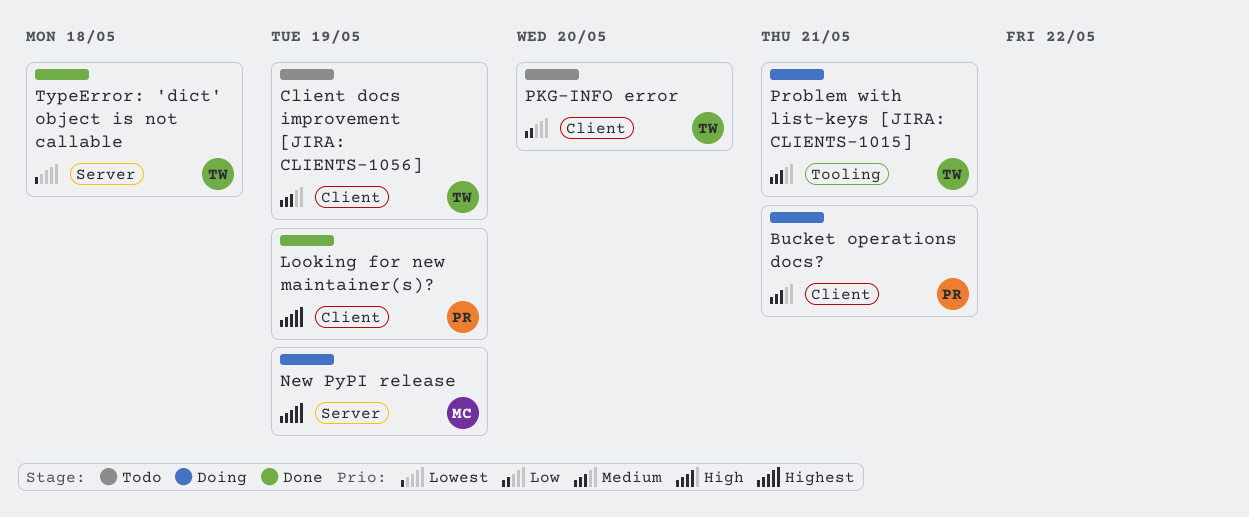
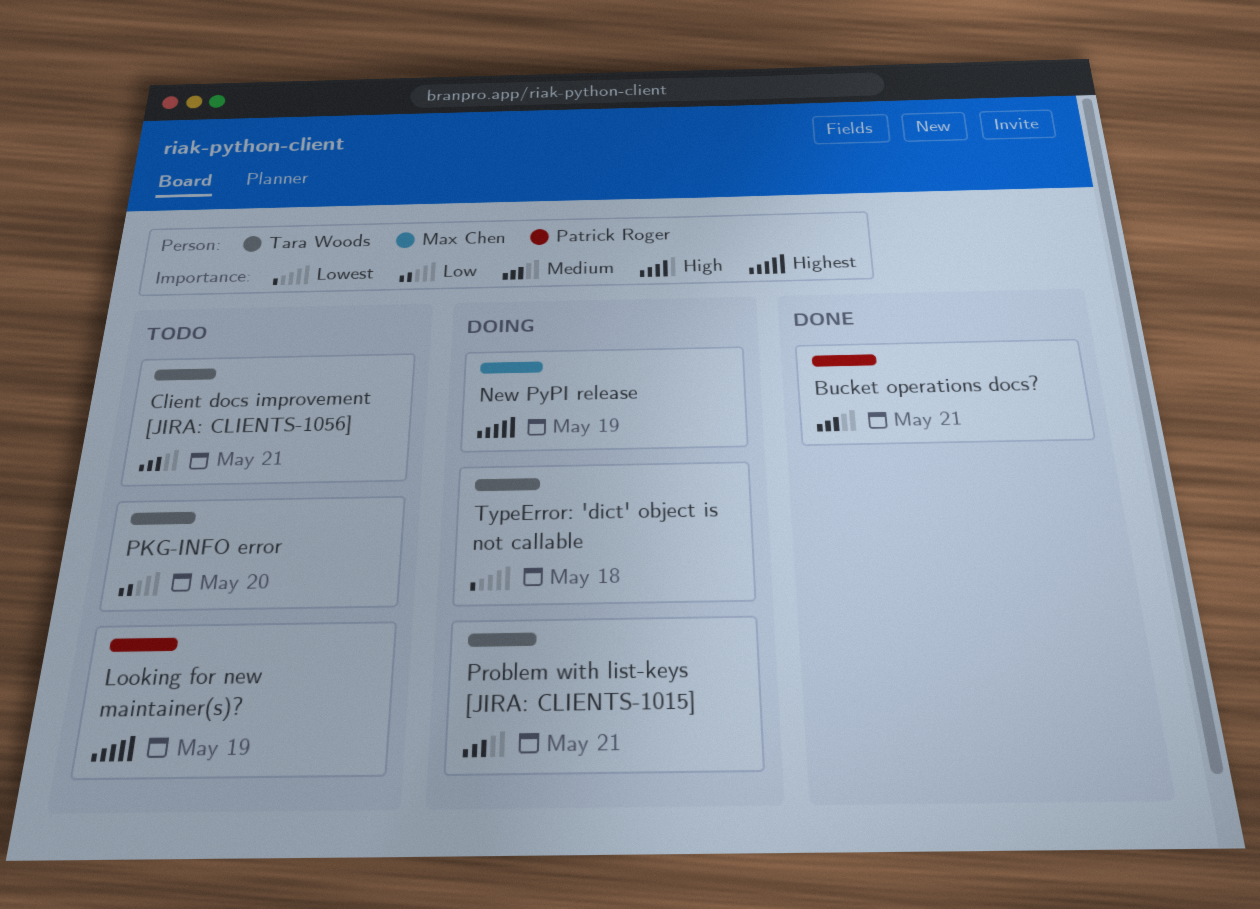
Bucket operations docs?, status: Doing -> Done
Client docs improvement [JIRA: CLIENTS-1056], due: May 19 -> May 21
Looking for new maintainer(s)?, status: Done -> Todo
TypeError: 'dict' object is not callable, status: Done -> Doing

